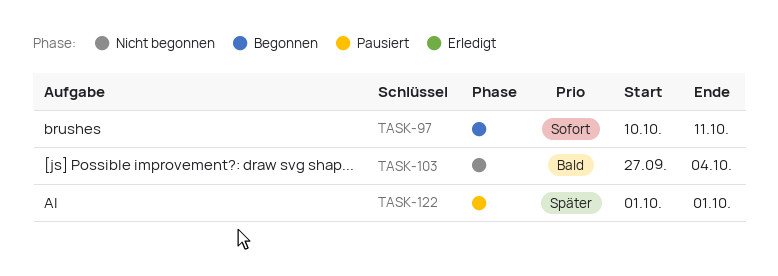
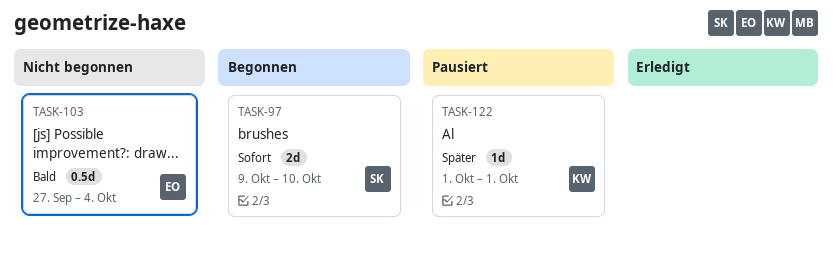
TASK-97, start: Oct 10 -> Oct 9
TASK-97, due: Oct 11 -> Oct 10

